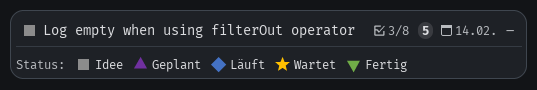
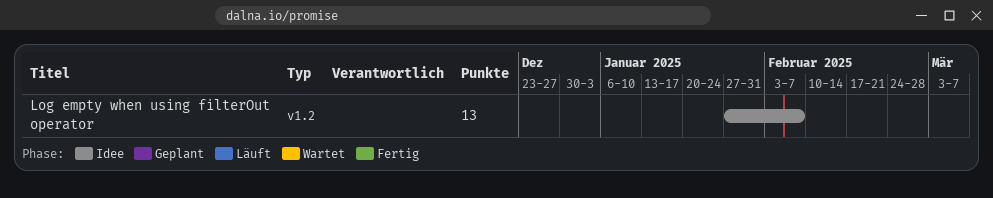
Log empty when using filterOut operator, estimate: 5 -> 13
Log empty when using filterOut operator, due: Feb 14 -> Feb 7

